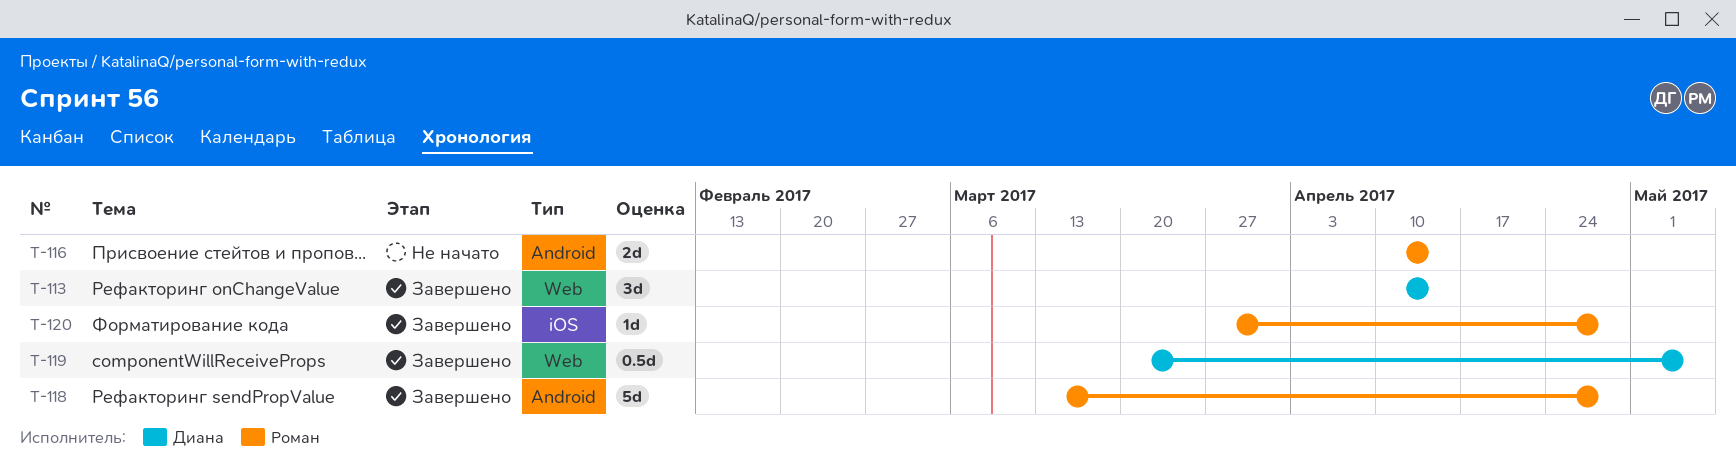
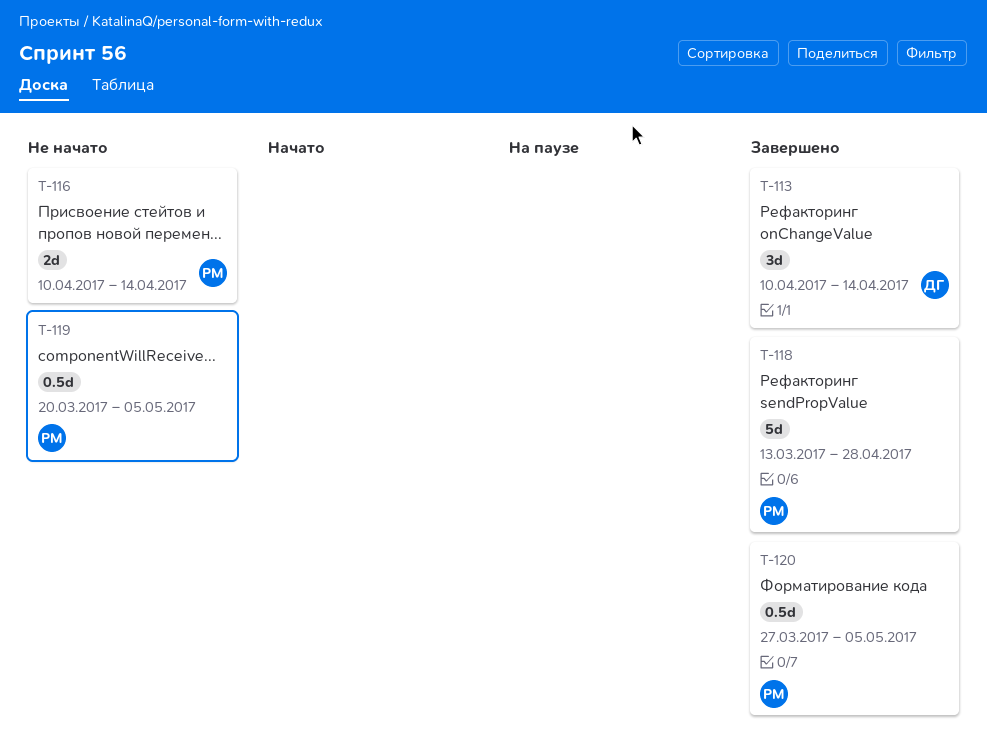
T-119, status: Завершено -> Не начато
T-119, owner: Диана -> Роман
T-120, estimate: 1d -> 0.5d
T-120, due: Apr 28 -> May 5

